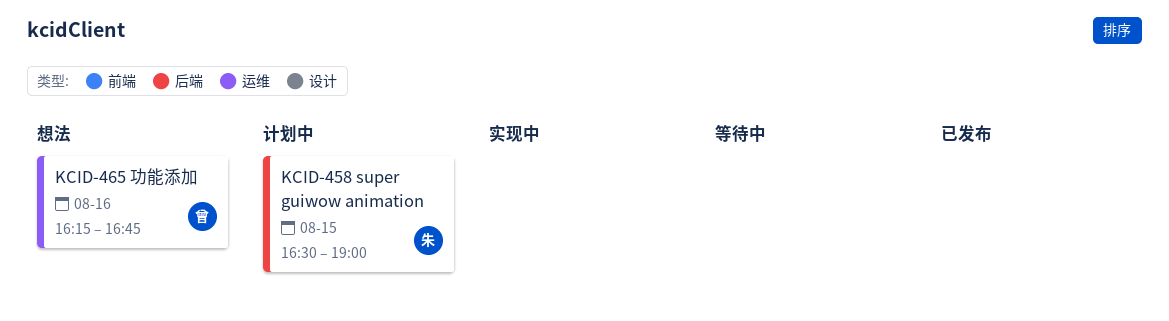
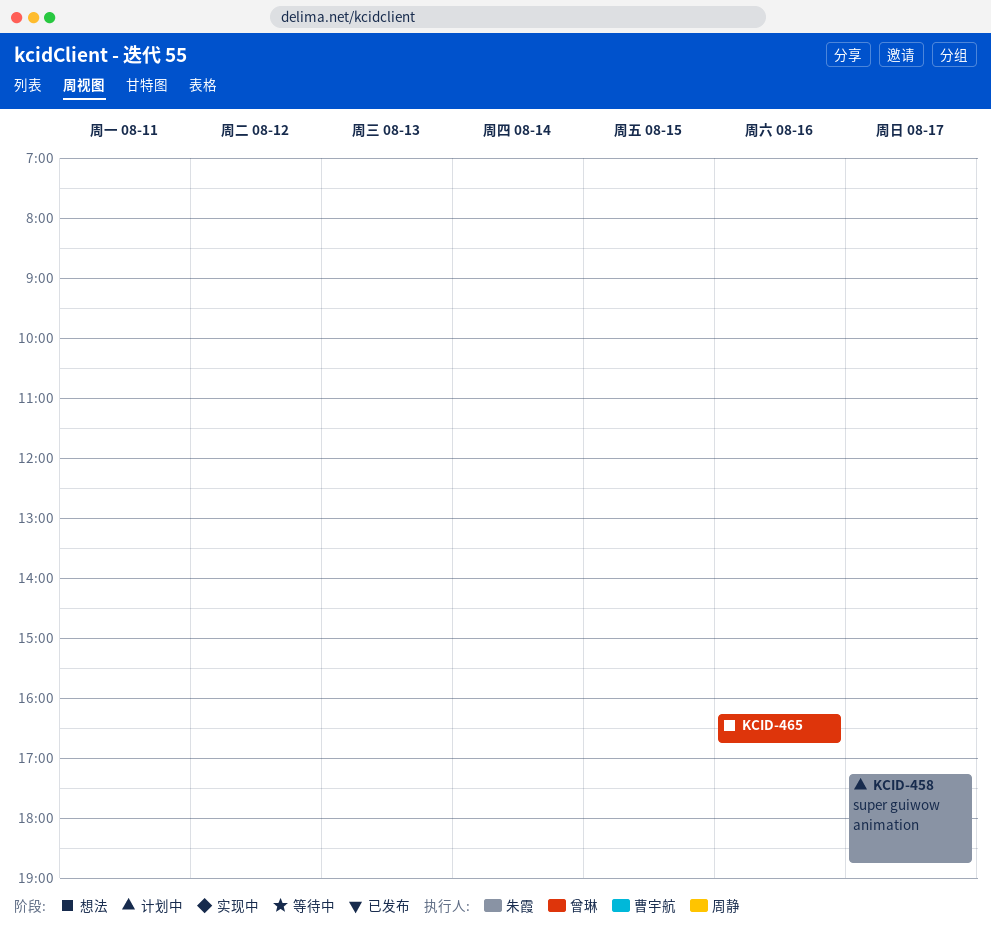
KCID-458, day: Aug 15 -> Aug 17
KCID-458, begins: 16:30 -> 17:15
KCID-458, ends: 19:00 -> 18:45

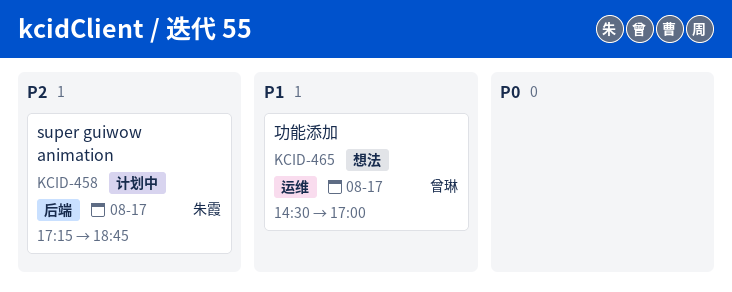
KCID-465, day: Aug 16 -> Aug 17
KCID-465, begins: 16:15 -> 14:30
KCID-465, ends: 16:45 -> 17:00

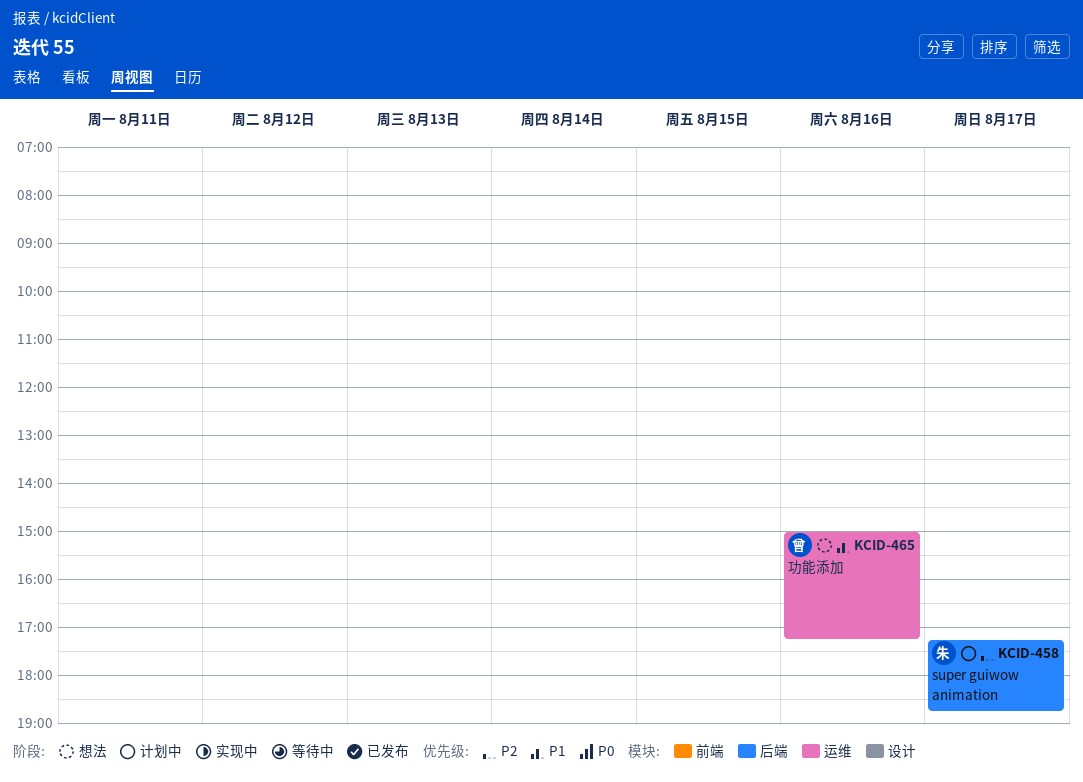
KCID-465, day: Aug 17 -> Aug 16
KCID-465, begins: 14:30 -> 15:00
KCID-465, ends: 17:00 -> 17:15

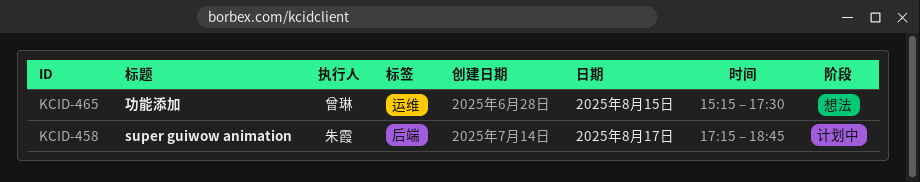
KCID-465, day: Aug 16 -> Aug 15
KCID-465, begins: 15:00 -> 15:15
KCID-465, ends: 17:15 -> 17:30

